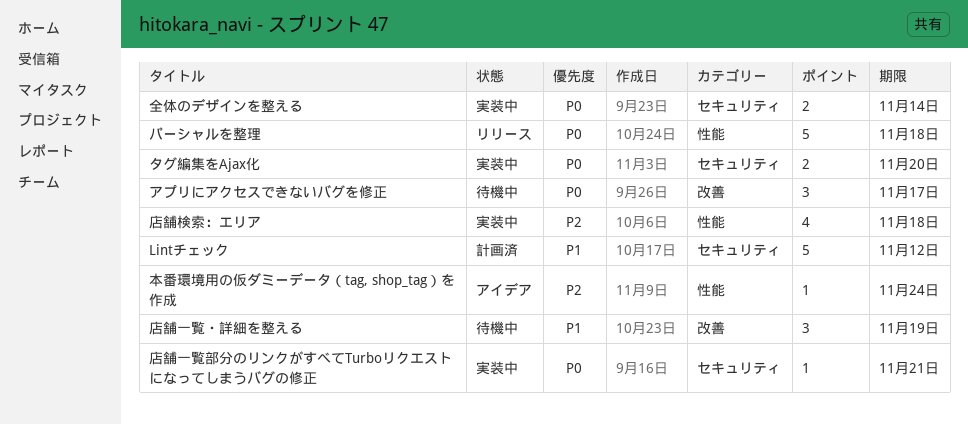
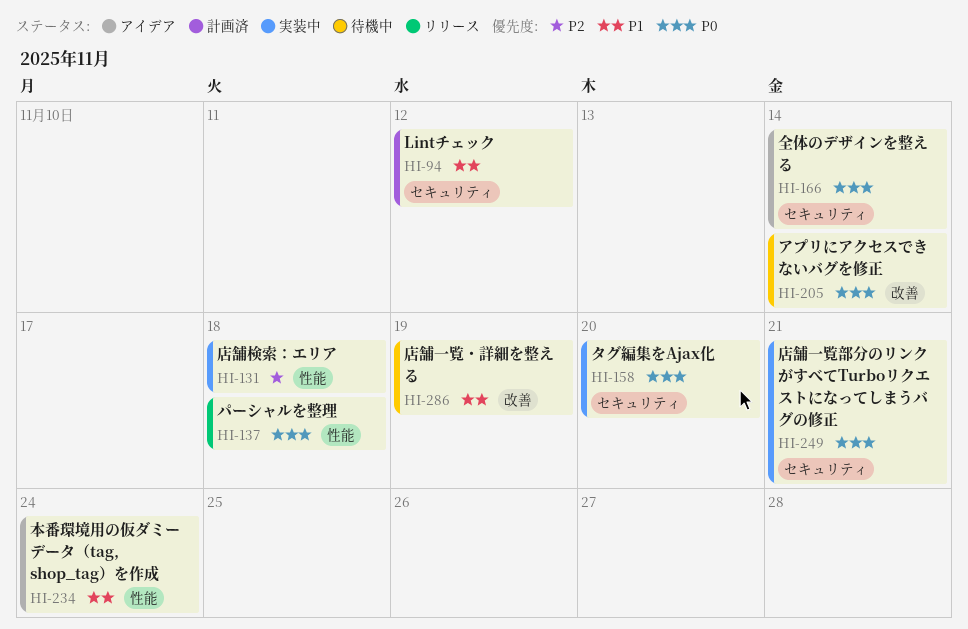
アプリにアクセスできないバグを修正, due: Nov 17 -> Nov 14
全体のデザインを整える, status: 実装中 -> アイデア
本番環境用の仮ダミーデータ（tag, shop_tag）を作成, priority: P2 -> P1

